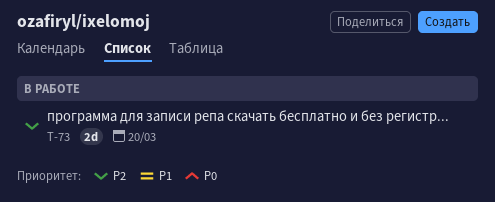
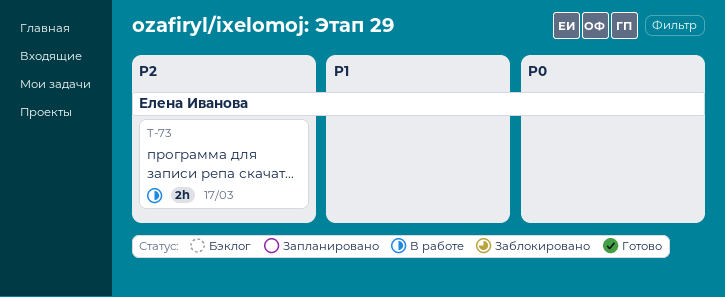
T-73, estimate: 2d -> 2h
T-73, due: Mar 20 -> Mar 17

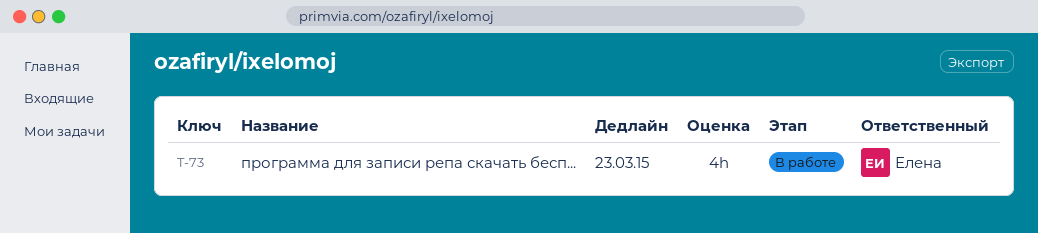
T-73, estimate: 2h -> 4h
T-73, due: Mar 17 -> Mar 23

